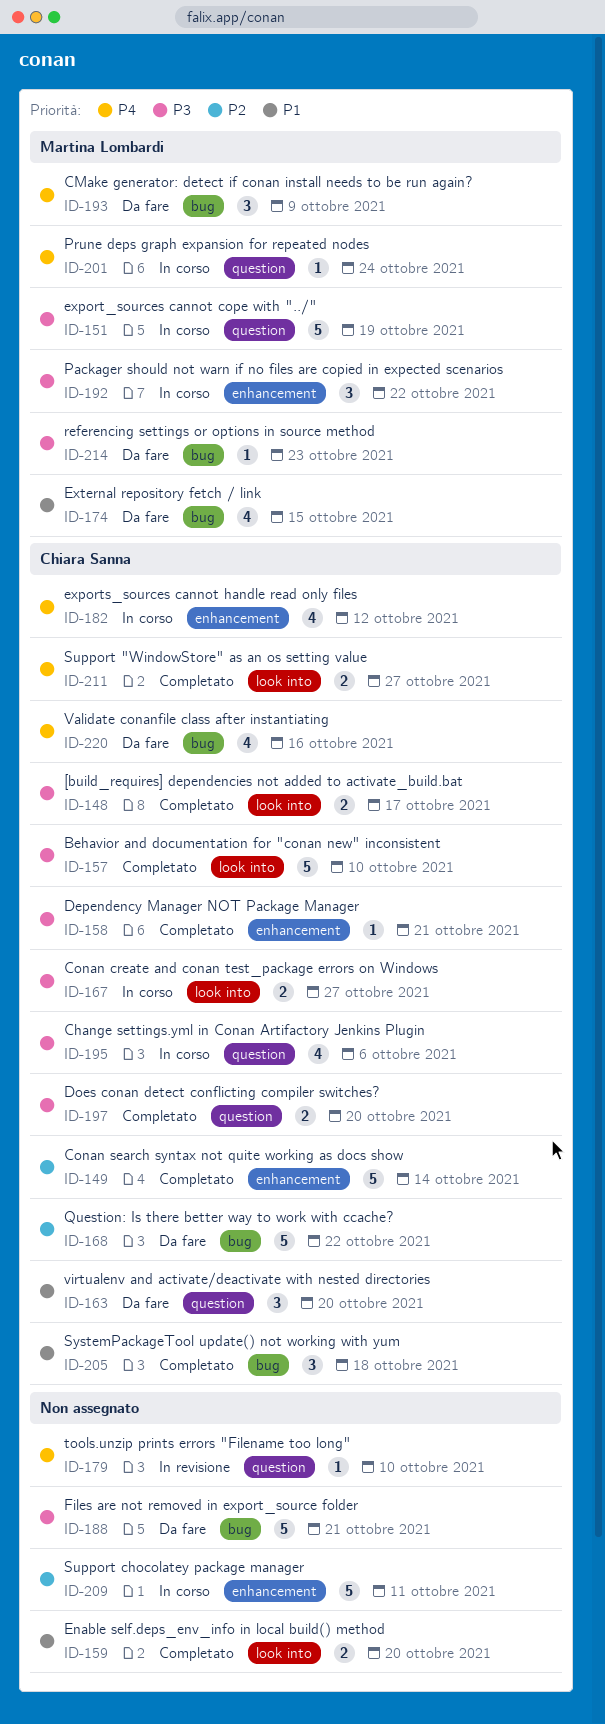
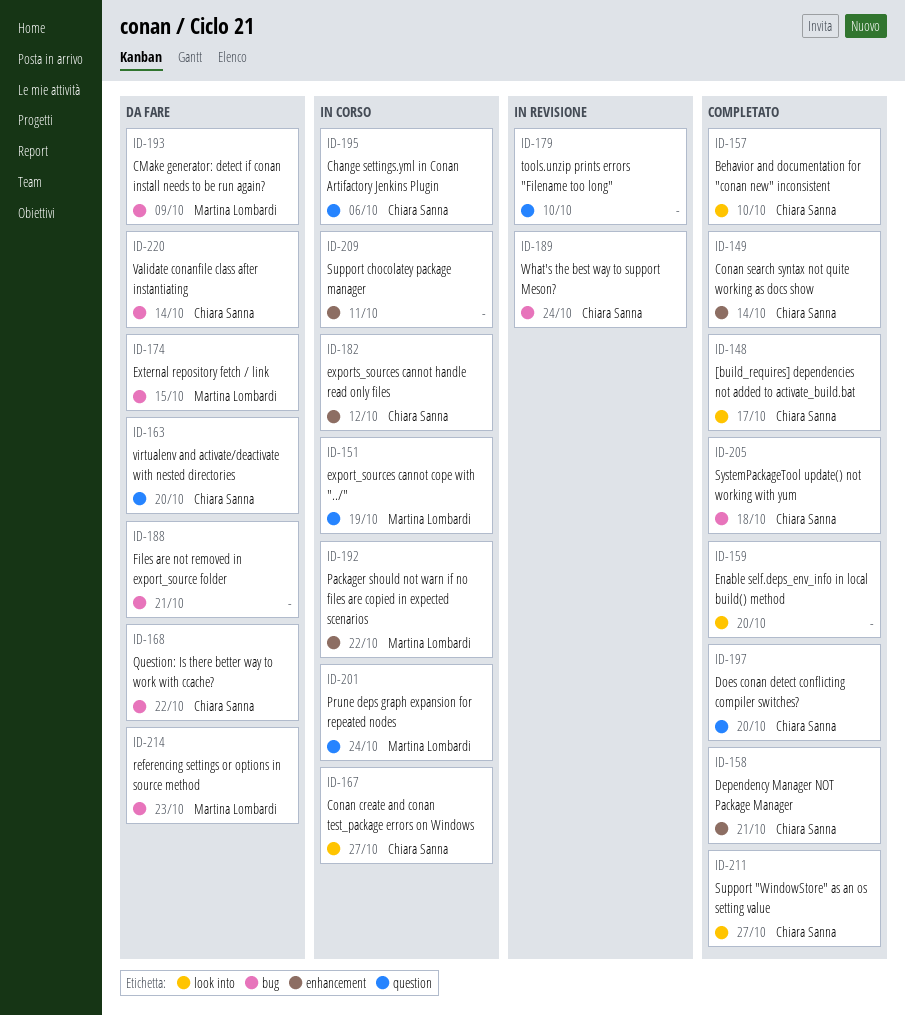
ID-189: none -> present
ID-220, due: Oct 16 -> Oct 14

